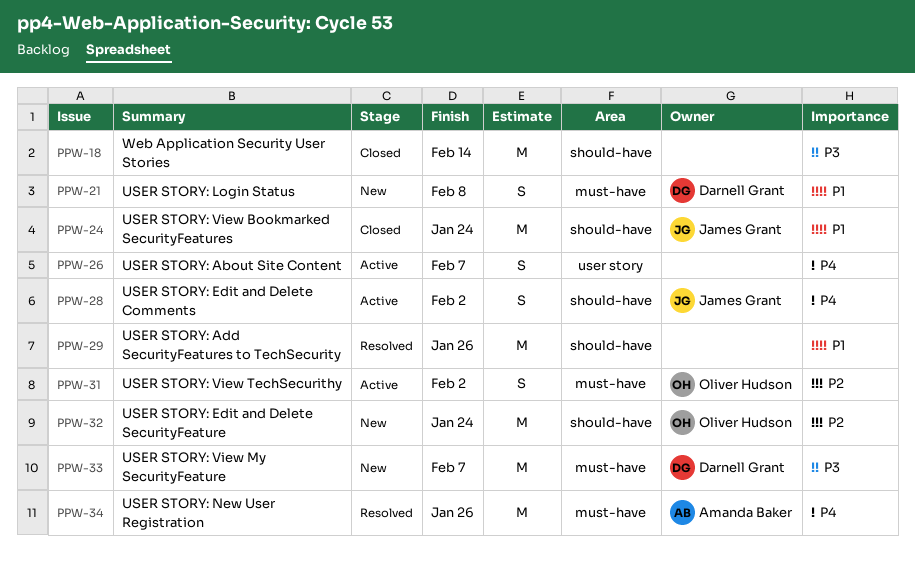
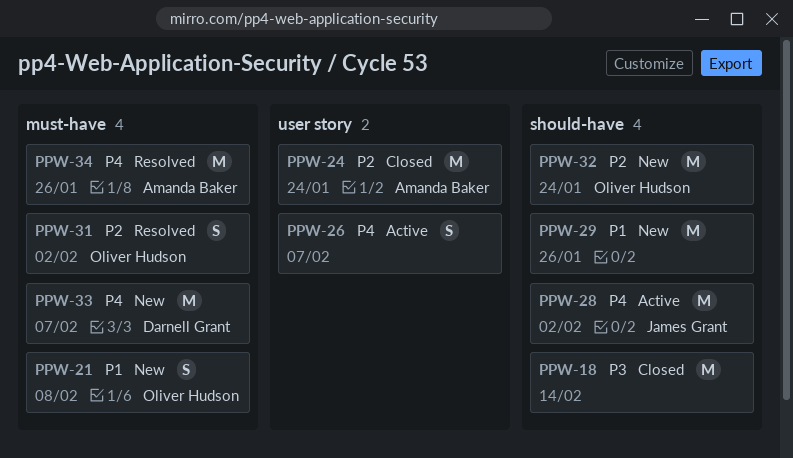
PPW-21, owner: Darnell Grant -> Oliver Hudson
PPW-24, owner: James Grant -> Amanda Baker
PPW-24, priority: P1 -> P2
PPW-24, label: should-have -> user story
PPW-28, estimate: S -> M
PPW-29, status: Resolved -> New
PPW-31, status: Active -> Resolved
PPW-33, priority: P3 -> P4

